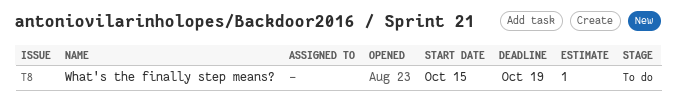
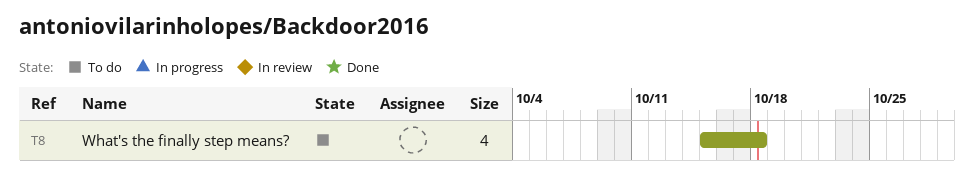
T8, estimate: 1 -> 4
T8, due: Oct 19 -> Oct 18

